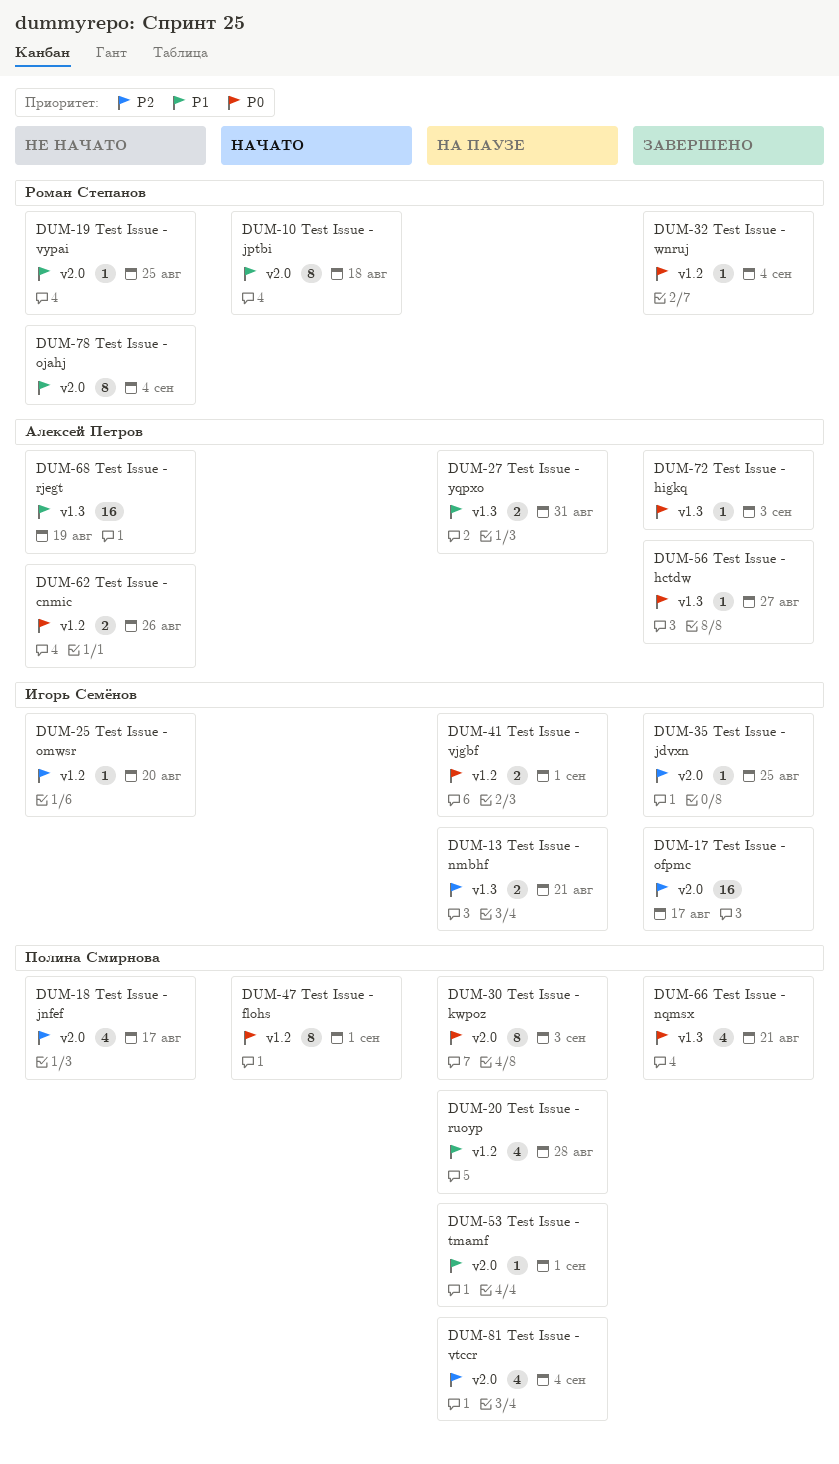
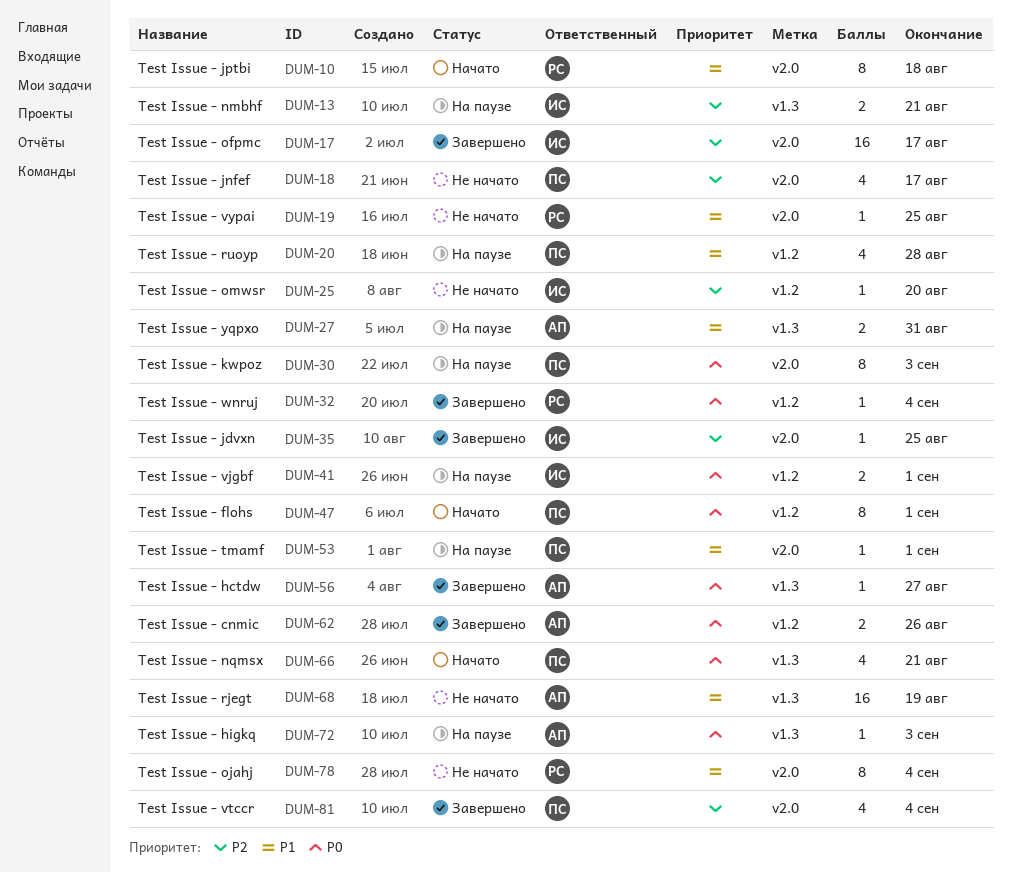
DUM-62, status: Не начато -> Завершено
DUM-66, status: Завершено -> Начато
DUM-72, status: Завершено -> На паузе
DUM-81, status: На паузе -> Завершено

